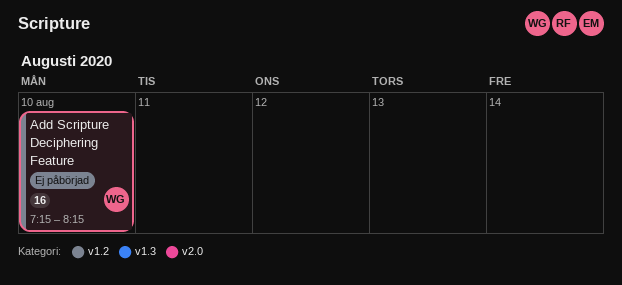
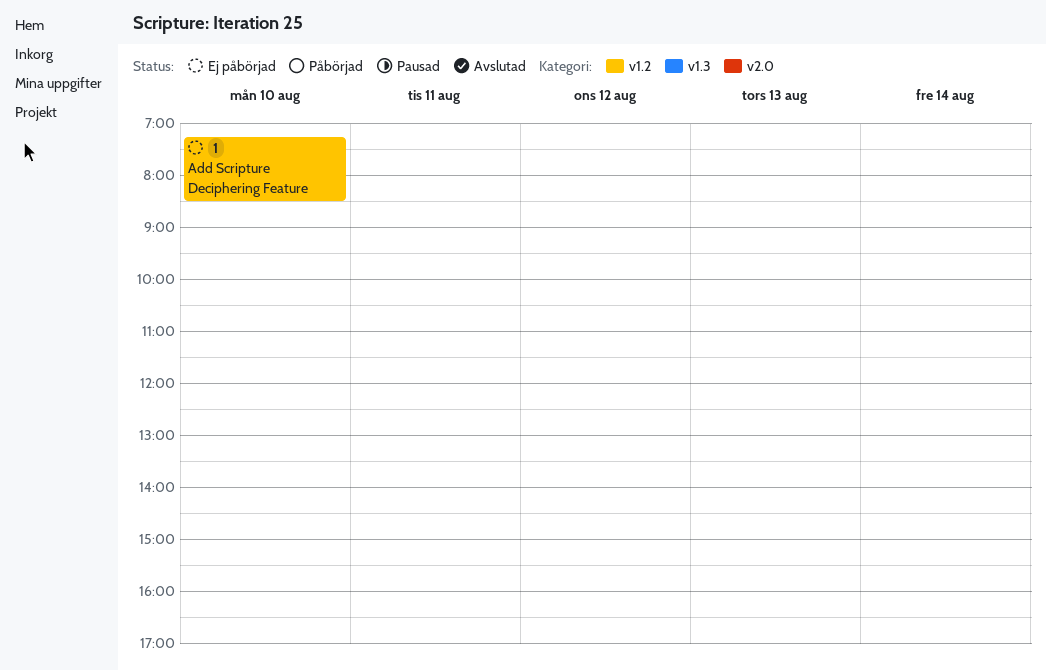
Add Scripture Deciphering Feature, estimate: 16 -> 1
Add Scripture Deciphering Feature, ends: 08:15 -> 08:30

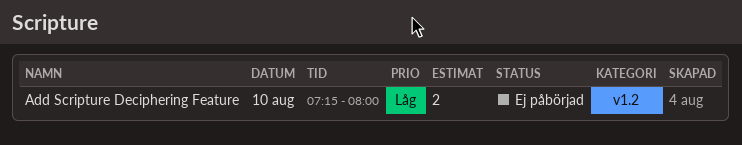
Add Scripture Deciphering Feature, estimate: 1 -> 2
Add Scripture Deciphering Feature, ends: 08:30 -> 08:00

